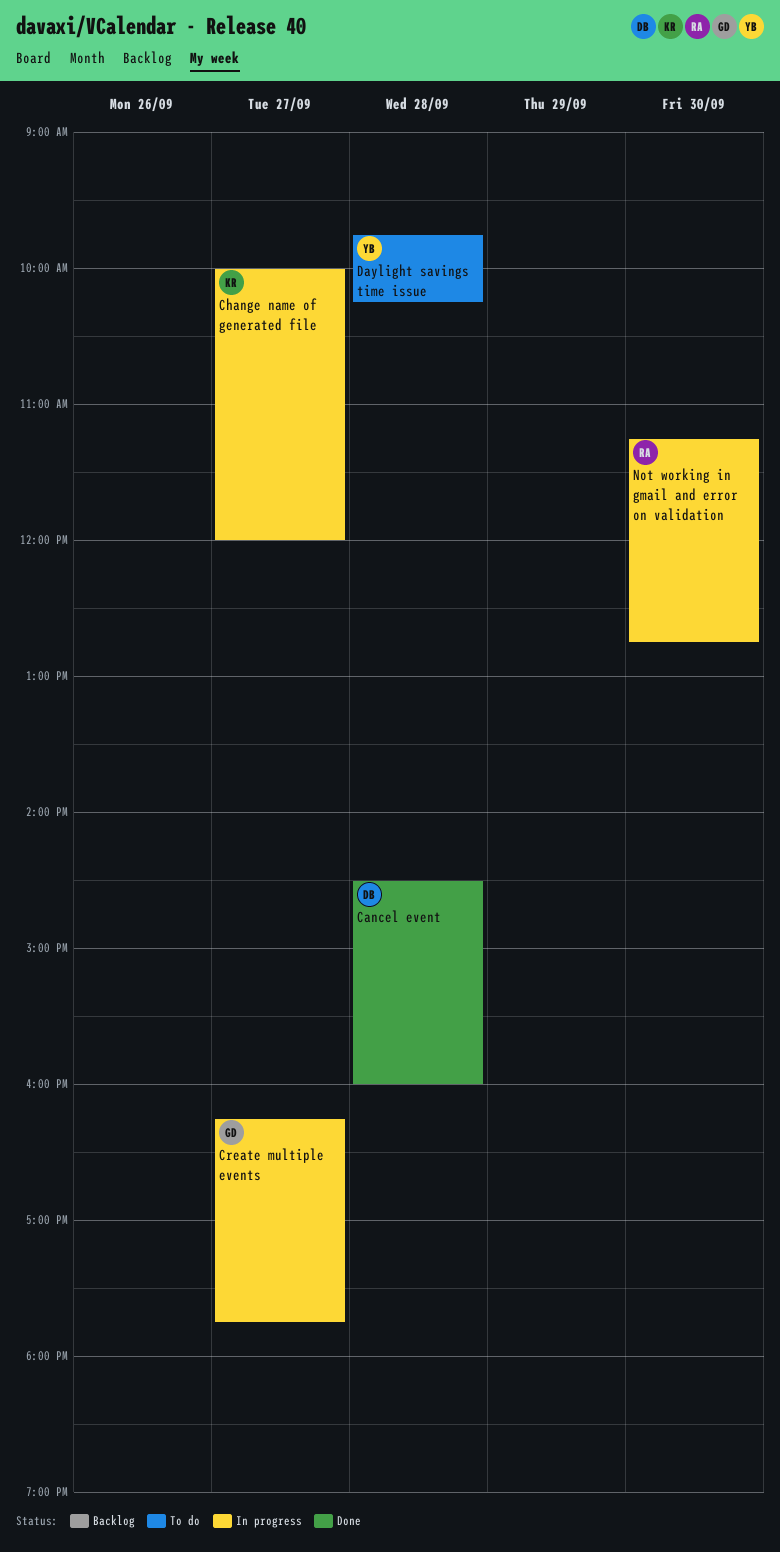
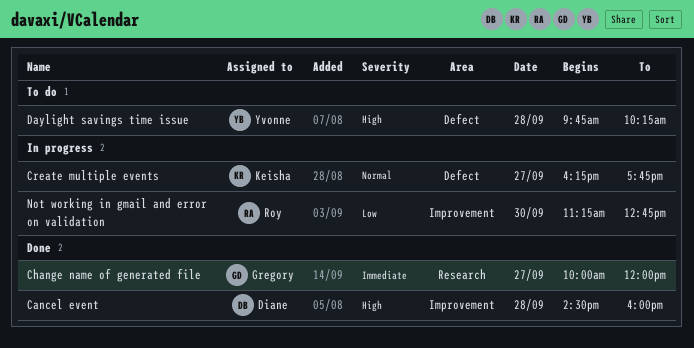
Change name of generated file, status: In progress -> Done
Change name of generated file, owner: Keisha -> Gregory
Create multiple events, owner: Gregory -> Keisha

